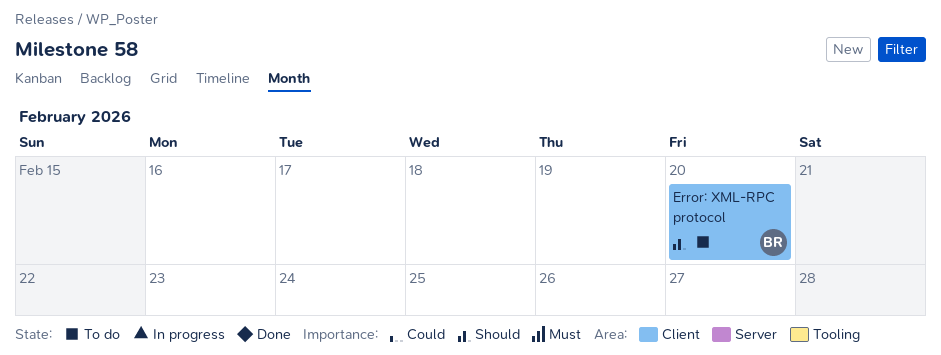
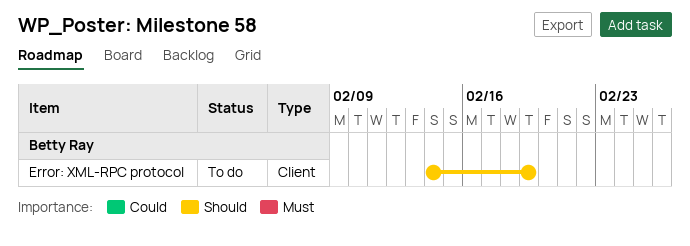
Error: XML-RPC protocol, due: Feb 20 -> Feb 19

